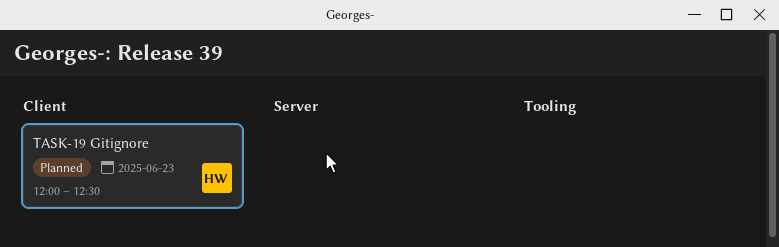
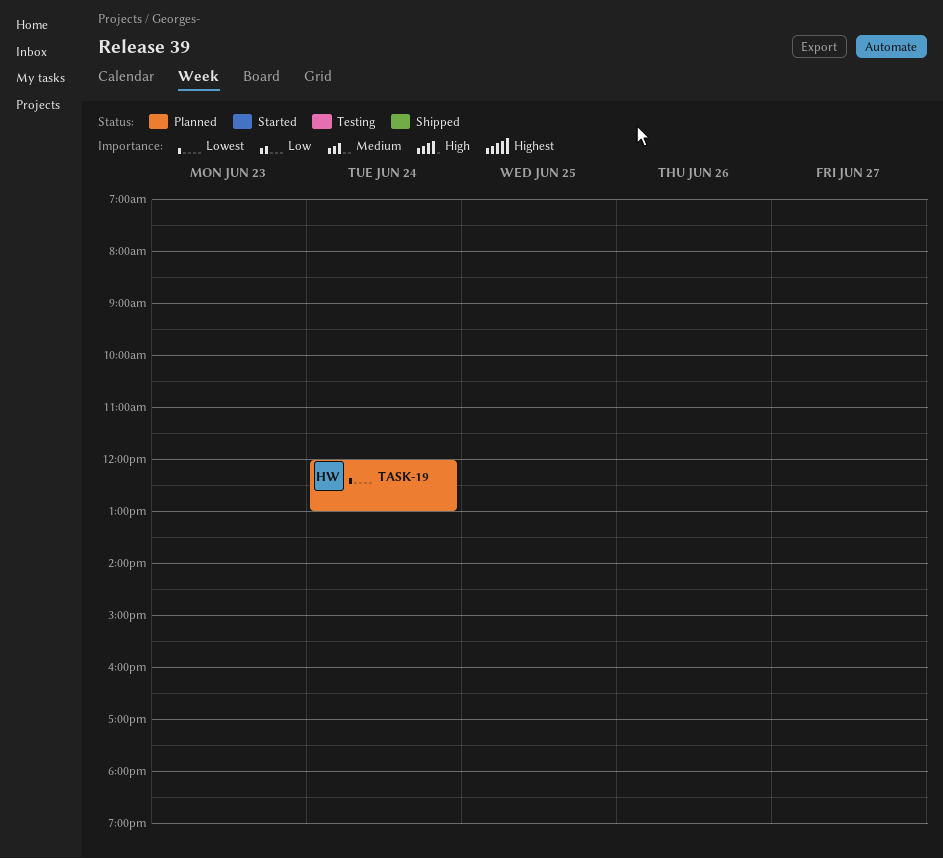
TASK-19, day: Jun 23 -> Jun 24
TASK-19, ends: 12:30 -> 13:00

